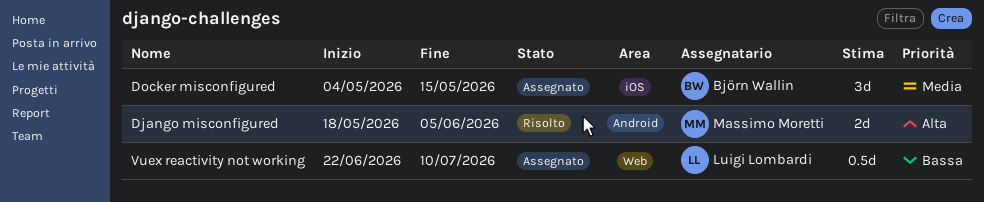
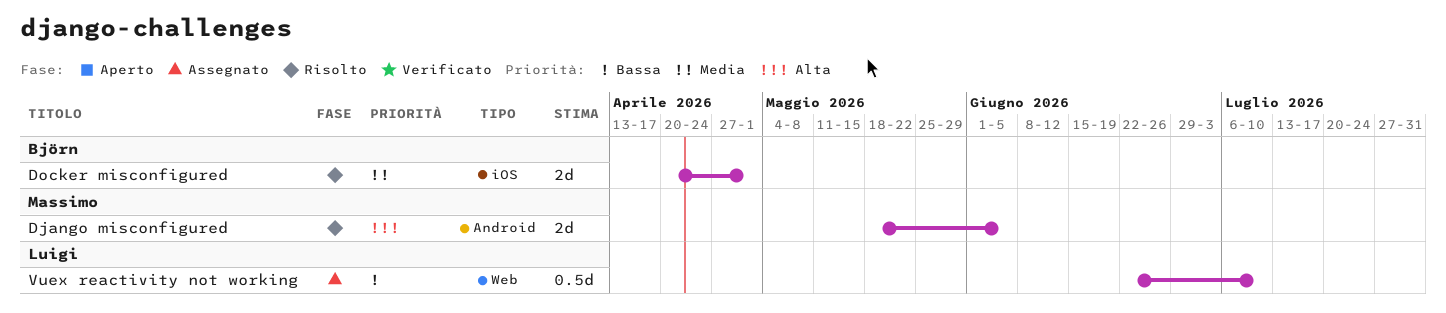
Docker misconfigured, status: Assegnato -> Risolto
Docker misconfigured, estimate: 3d -> 2d
Docker misconfigured, start: May 4 -> Apr 20
Docker misconfigured, due: May 15 -> May 1

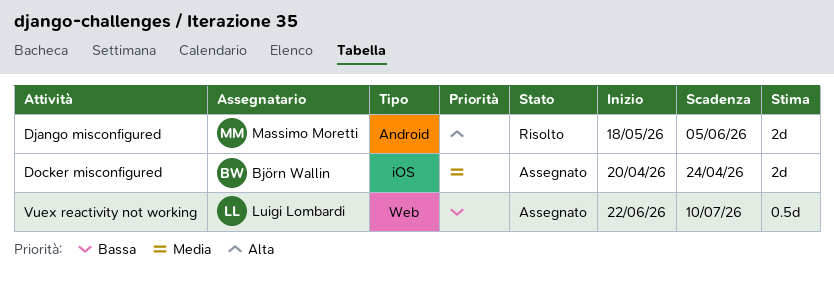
Docker misconfigured, status: Risolto -> Assegnato
Docker misconfigured, due: May 1 -> Apr 24

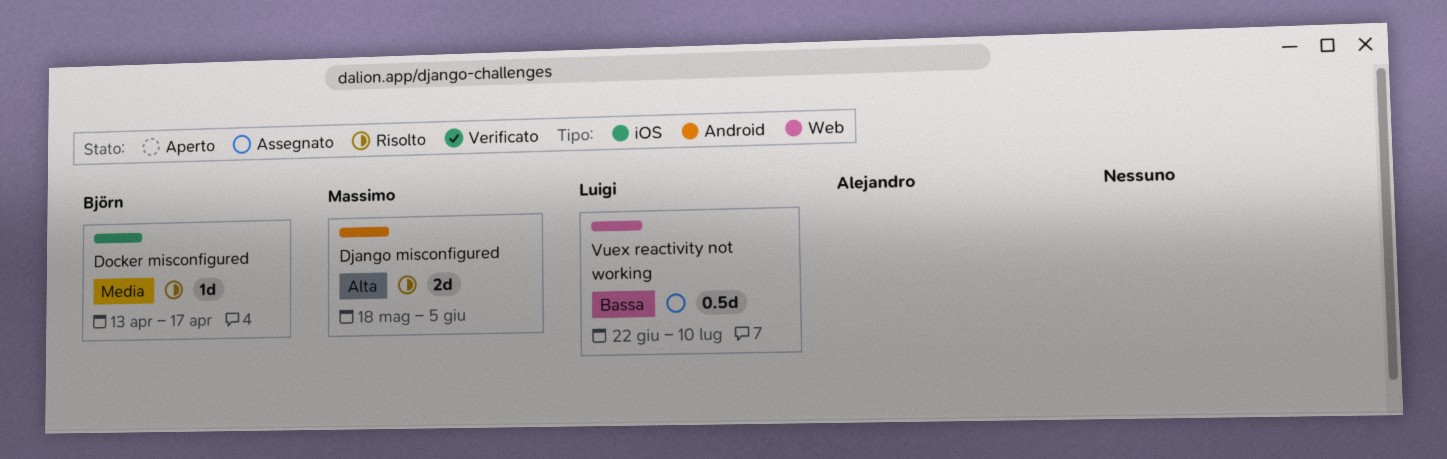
Docker misconfigured, status: Assegnato -> Risolto
Docker misconfigured, estimate: 2d -> 1d
Docker misconfigured, start: Apr 20 -> Apr 13
Docker misconfigured, due: Apr 24 -> Apr 17

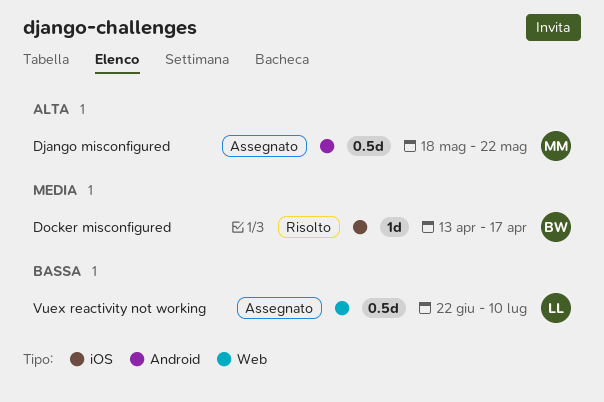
Django misconfigured, status: Risolto -> Assegnato
Django misconfigured, estimate: 2d -> 0.5d
Django misconfigured, due: Jun 5 -> May 22

